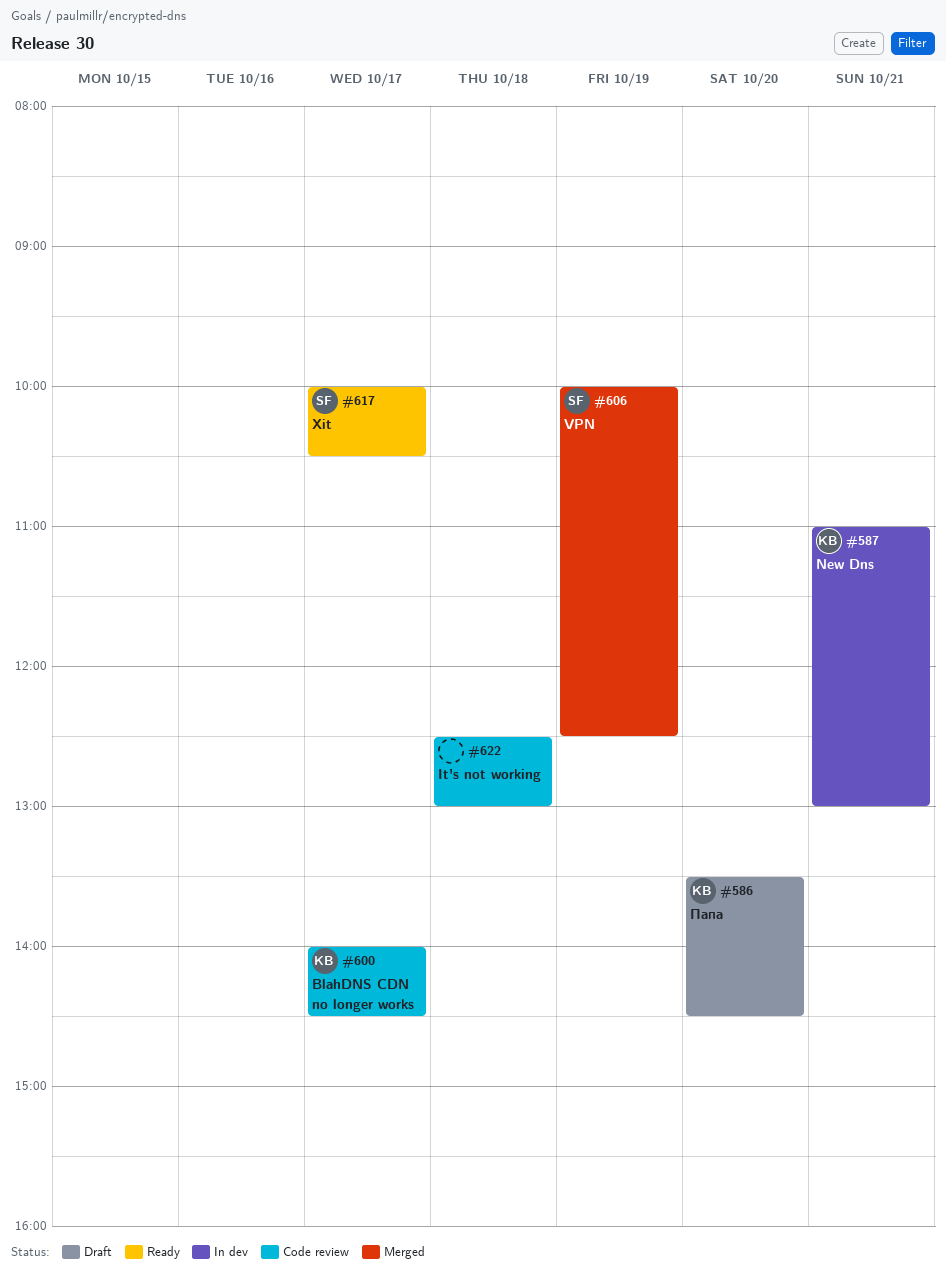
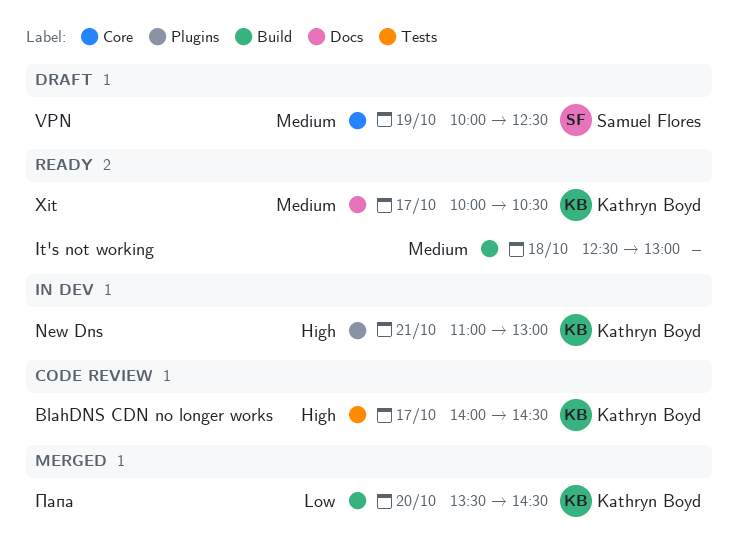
It's not working, status: Code review -> Ready
VPN, status: Merged -> Draft
Xit, owner: Samuel Flores -> Kathryn Boyd
Папа, status: Draft -> Merged

